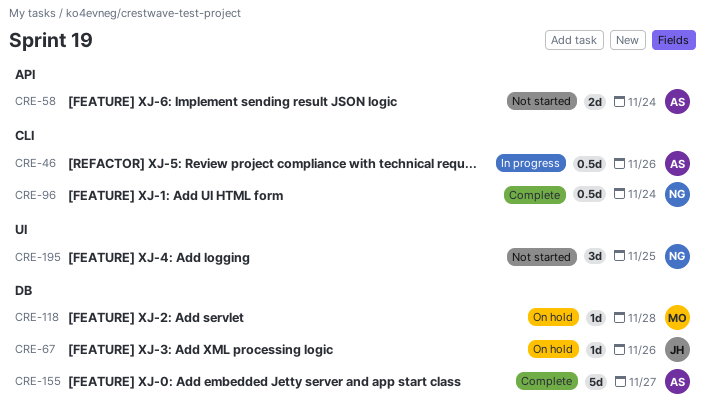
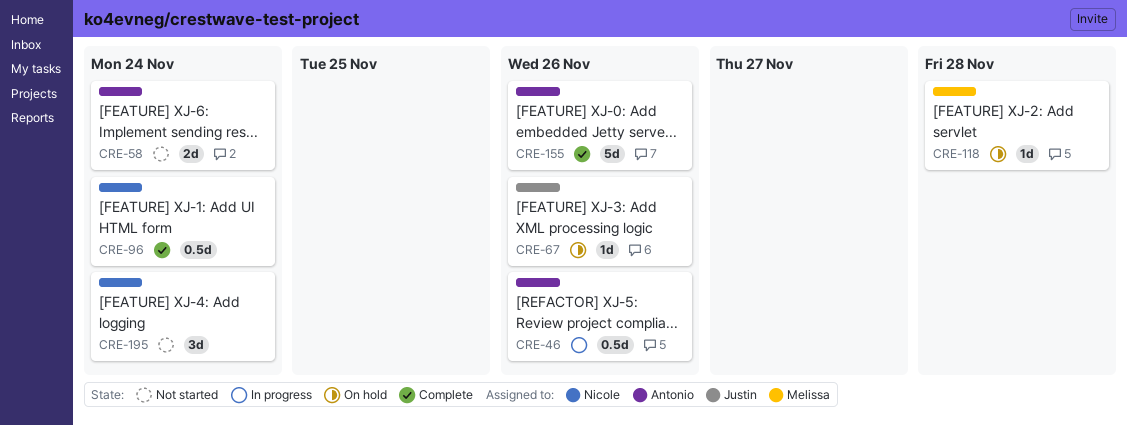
CRE-155, due: Nov 27 -> Nov 26
CRE-195, due: Nov 25 -> Nov 24

